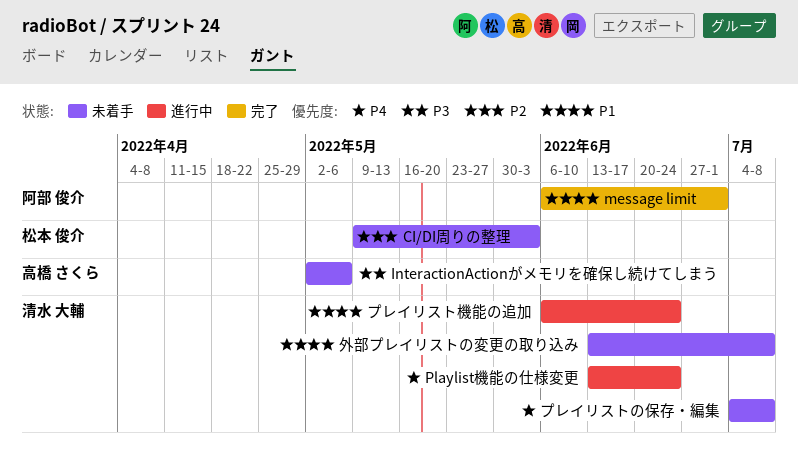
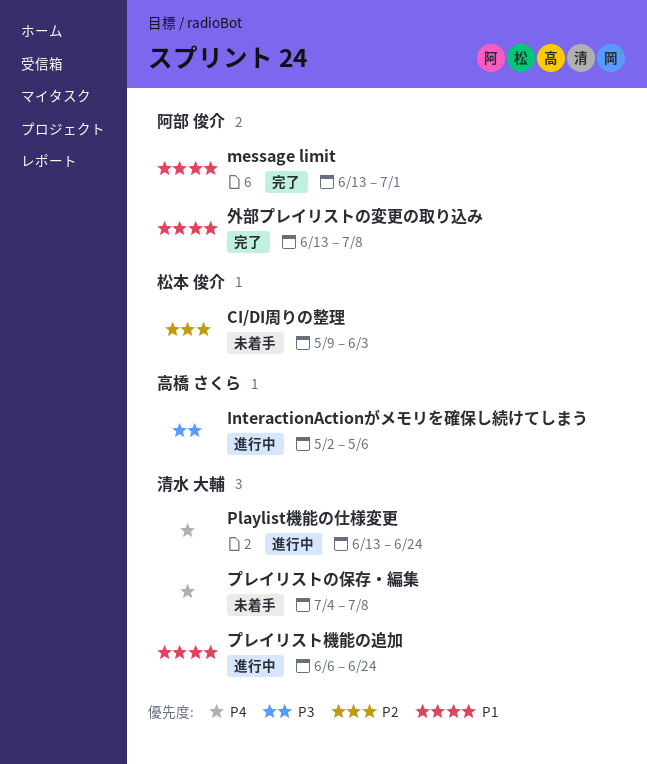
InteractionActionがメモリを確保し続けてしまう, status: 未着手 -> 進行中
message limit, start: Jun 6 -> Jun 13
外部プレイリストの変更の取り込み, status: 未着手 -> 完了
外部プレイリストの変更の取り込み, owner: 清水 大輔 -> 阿部 俊介

